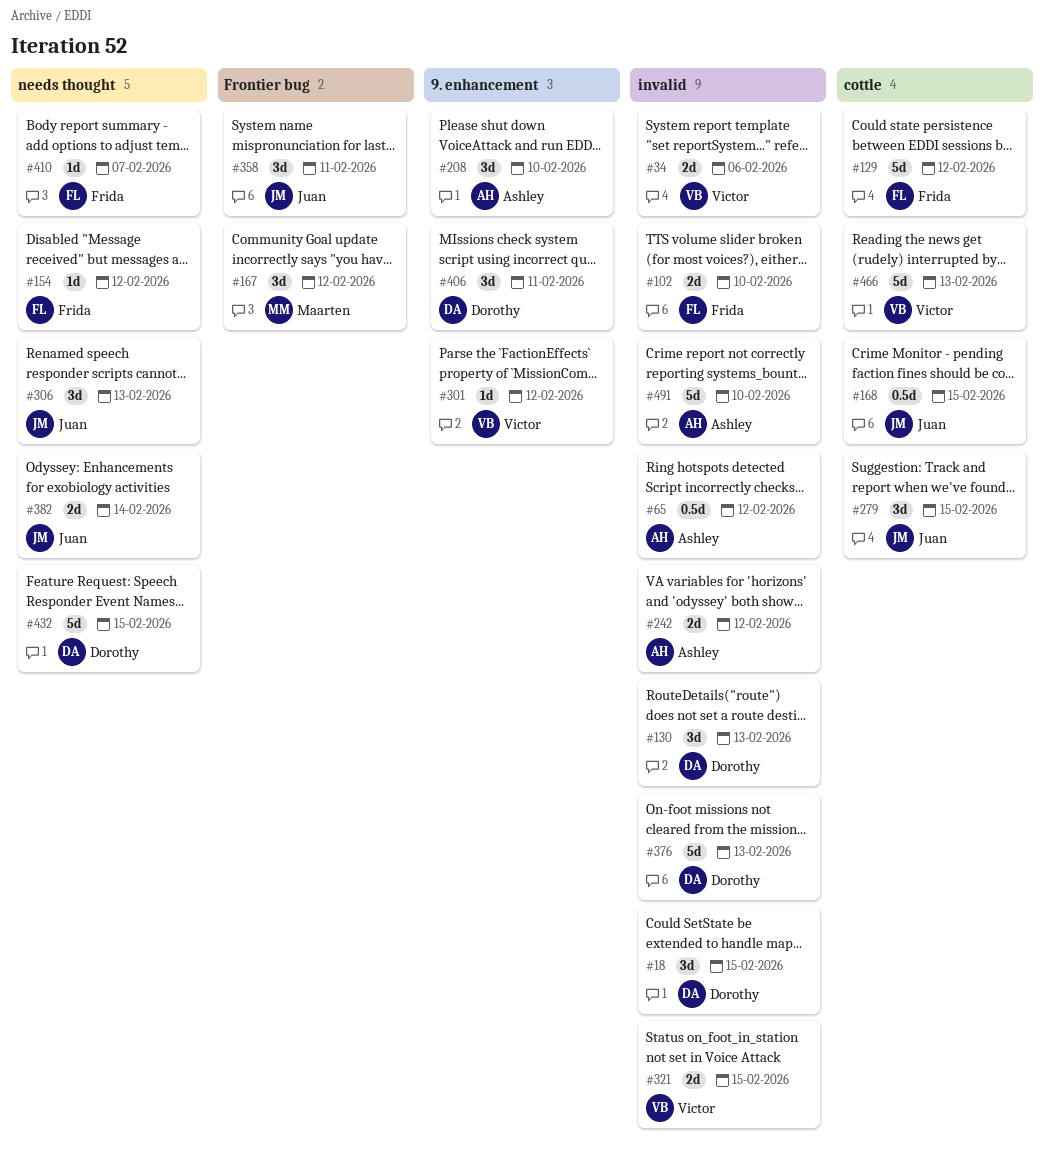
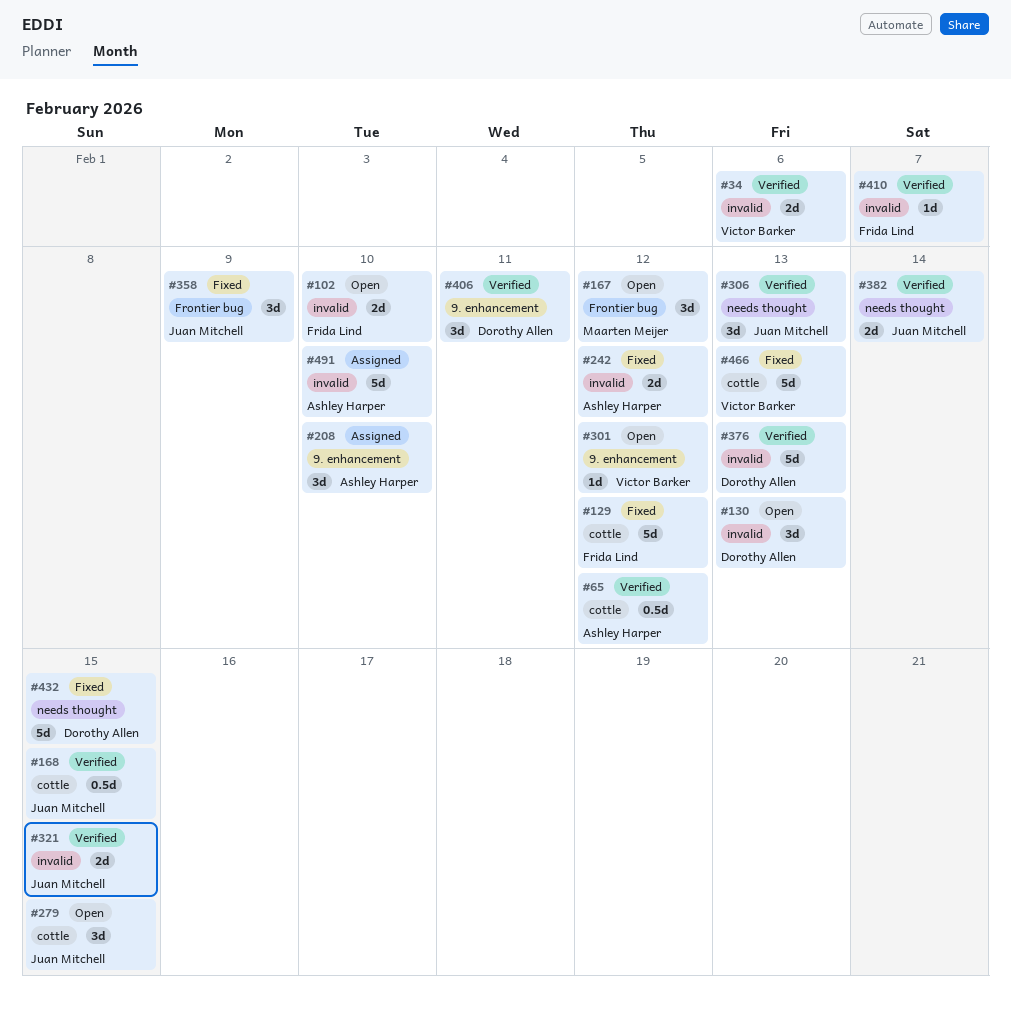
#18: present -> none
#65, label: invalid -> cottle
#154: present -> none
#321, owner: Victor Barker -> Juan Mitchell
#358, due: Feb 11 -> Feb 9
#410, label: needs thought -> invalid

